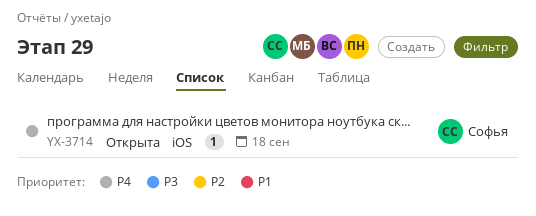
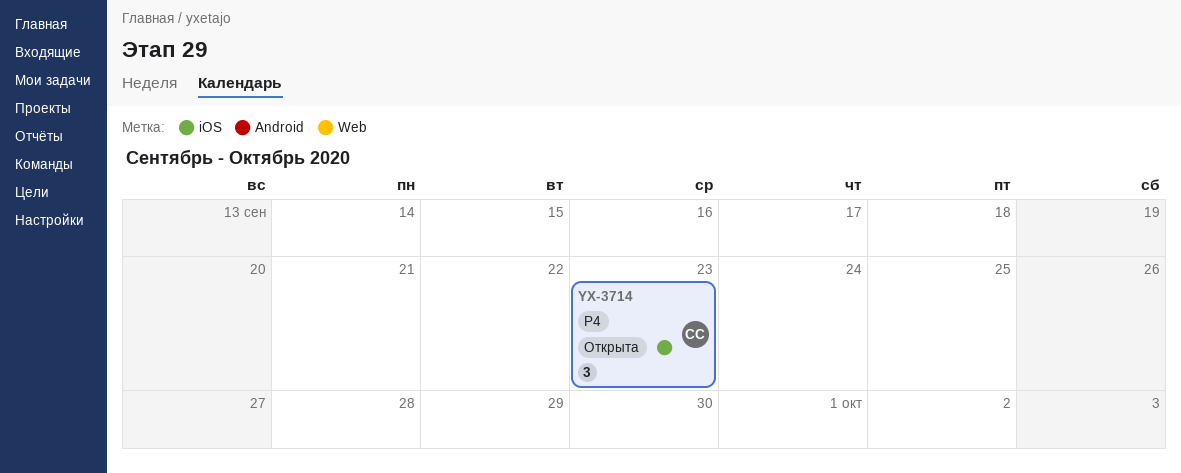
YX-3714, estimate: 1 -> 3
YX-3714, due: Sep 18 -> Sep 23

